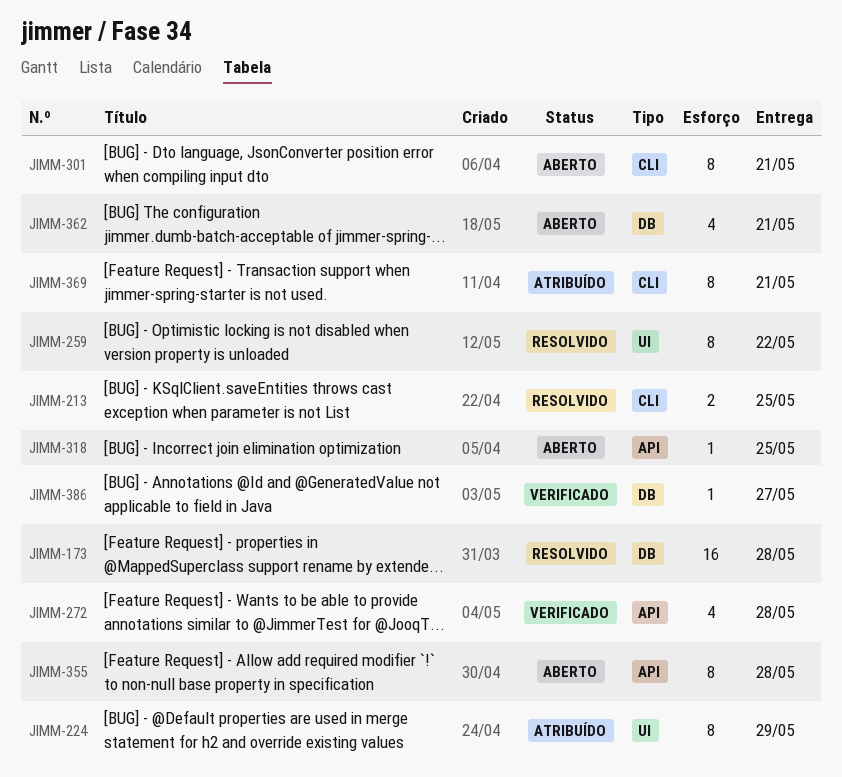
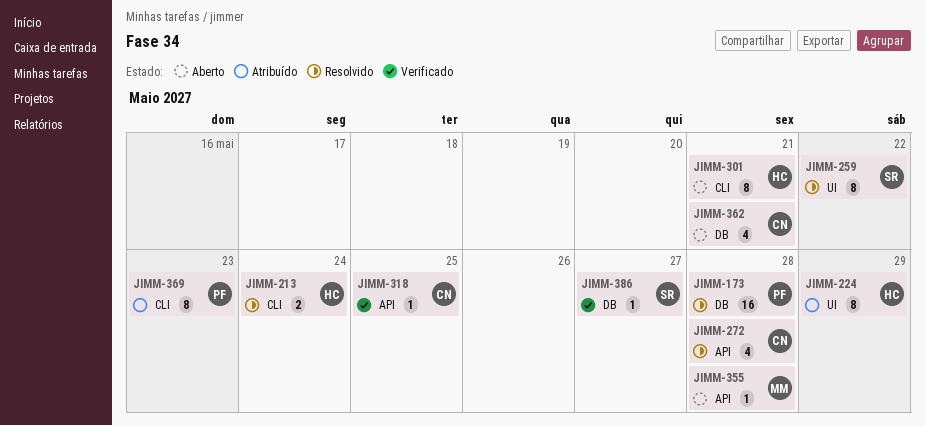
JIMM-213, due: May 25 -> May 24
JIMM-272, status: Verificado -> Resolvido
JIMM-318, status: Aberto -> Verificado
JIMM-355, estimate: 8 -> 1
JIMM-369, due: May 21 -> May 23

